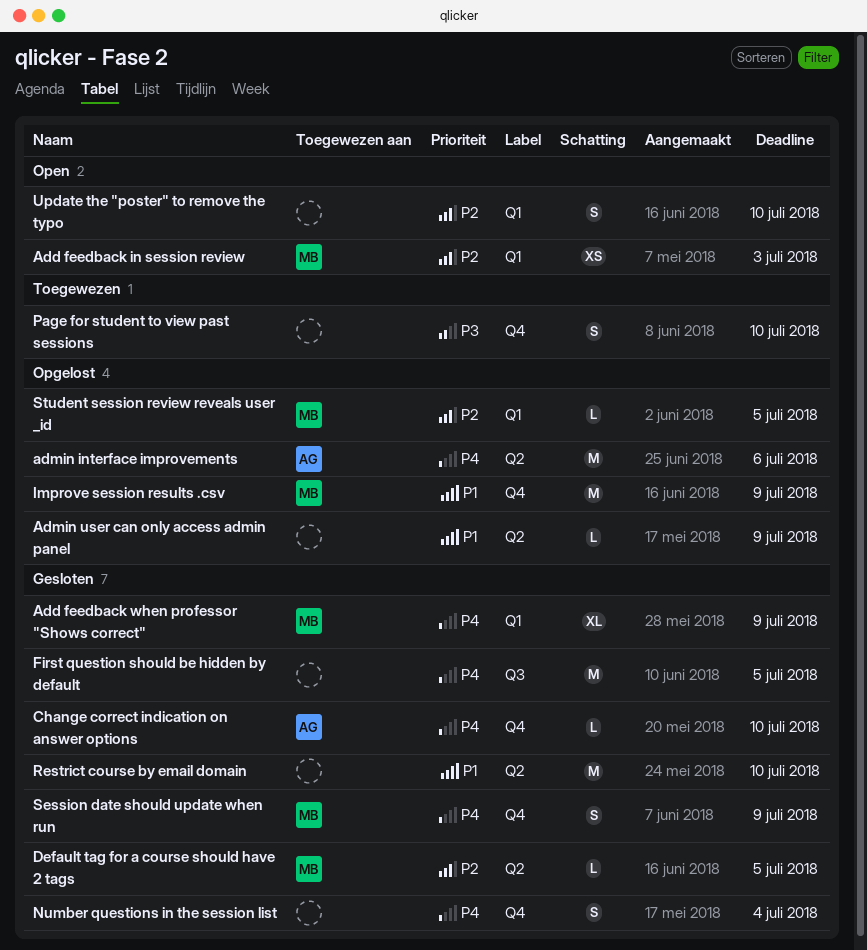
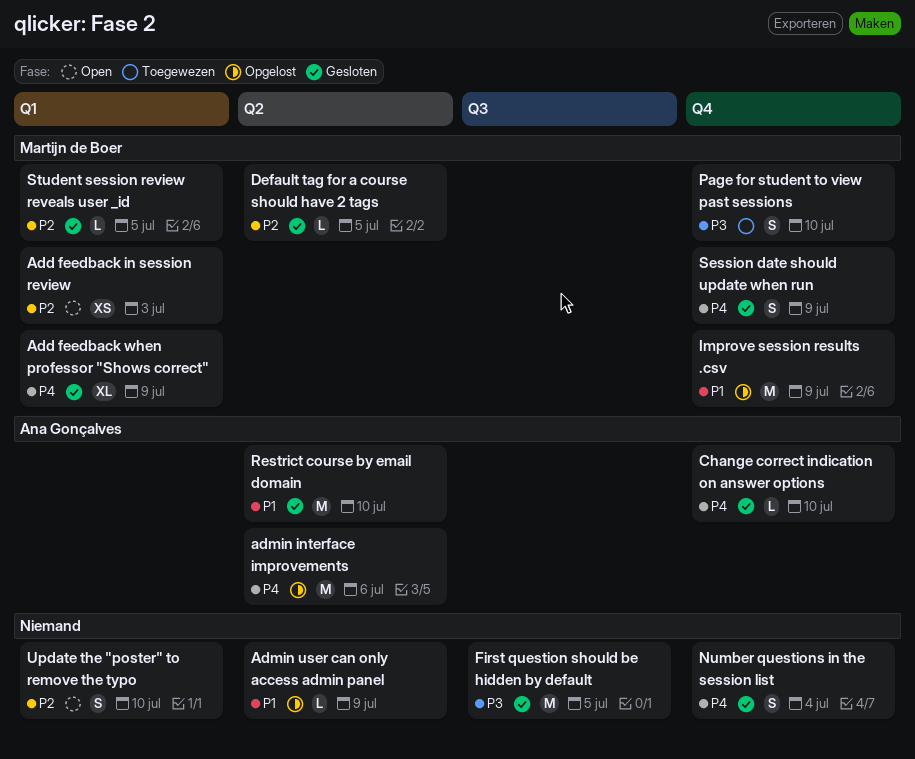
First question should be hidden by default, priority: P4 -> P3
Page for student to view past sessions, owner: none -> Martijn de Boer
Restrict course by email domain, owner: none -> Ana Gonçalves
Student session review reveals user _id, status: Opgelost -> Gesloten

